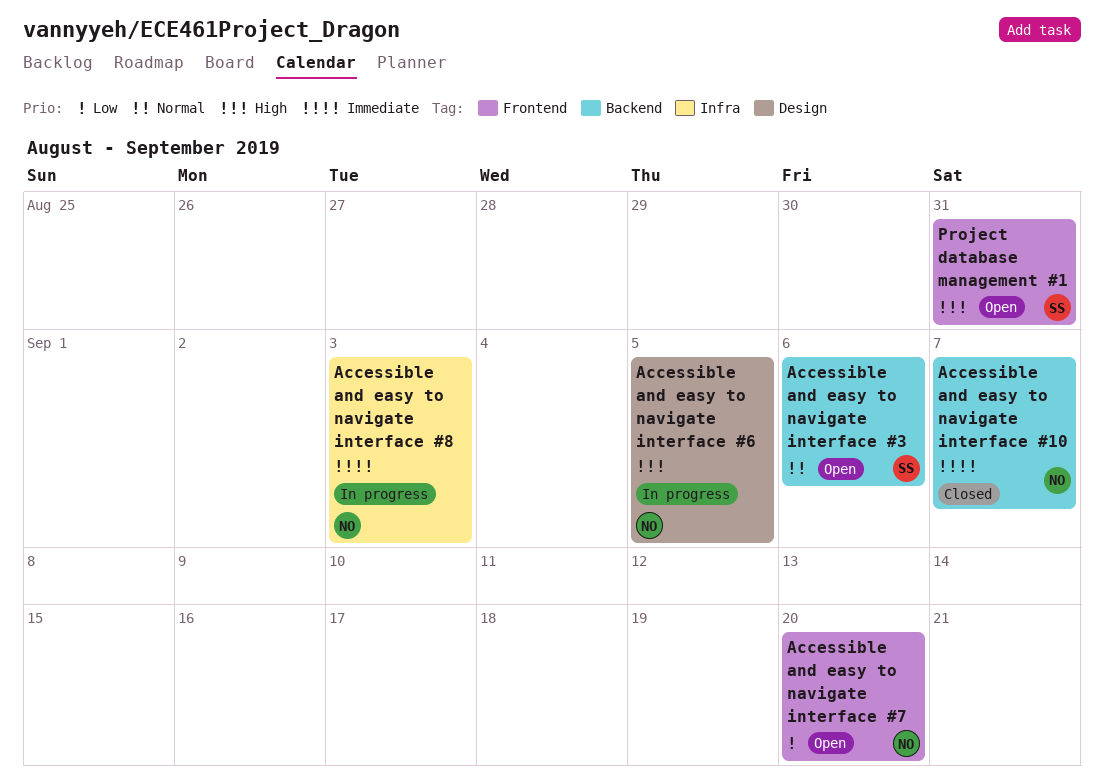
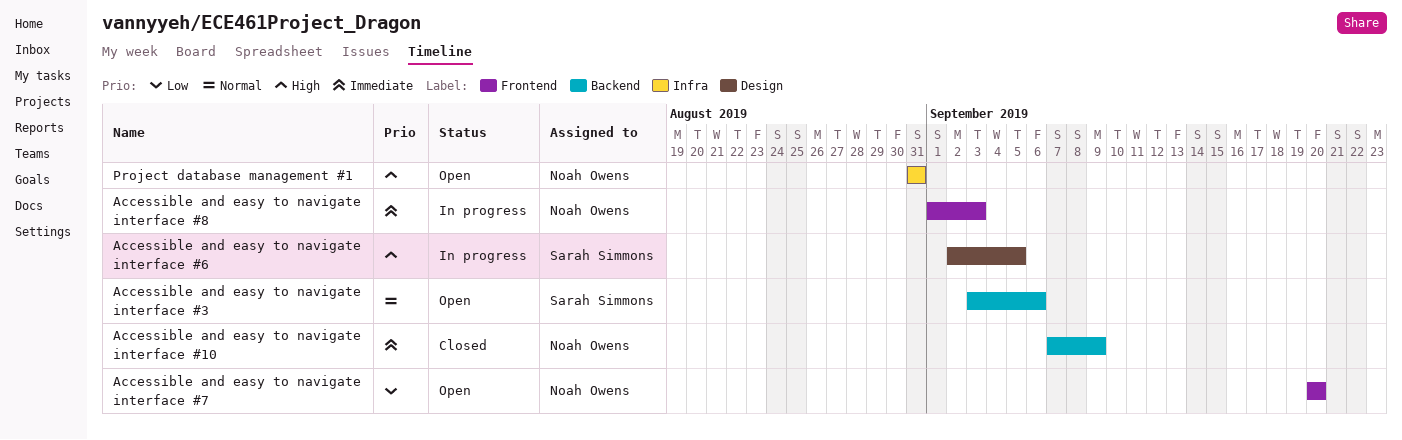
Accessible and easy to navigate interface #10, due: Sep 7 -> Sep 9
Accessible and easy to navigate interface #6, owner: Noah Owens -> Sarah Simmons
Accessible and easy to navigate interface #8, label: Infra -> Frontend
Project database management #1, owner: Sarah Simmons -> Noah Owens
Project database management #1, label: Frontend -> Infra

